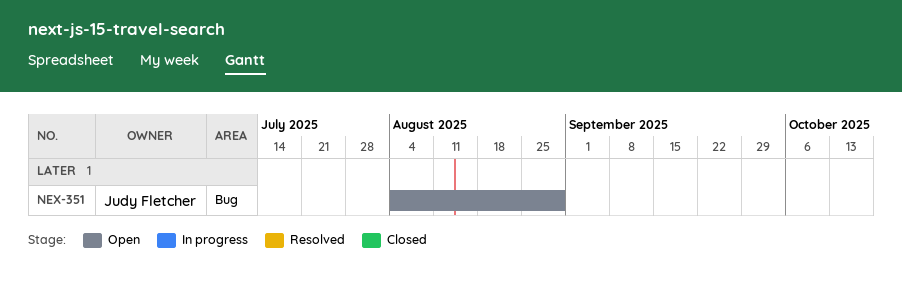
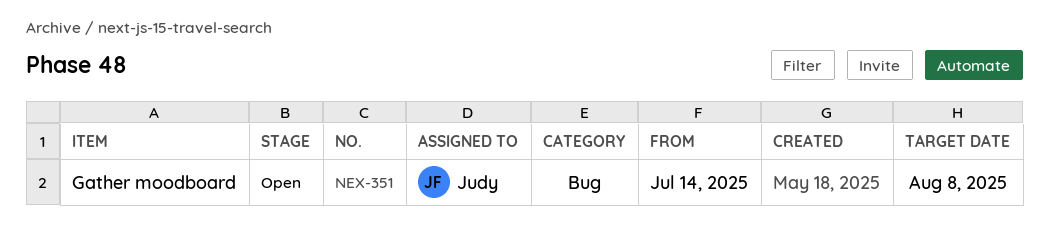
NEX-351, start: Aug 4 -> Jul 14
NEX-351, due: Aug 29 -> Aug 8

